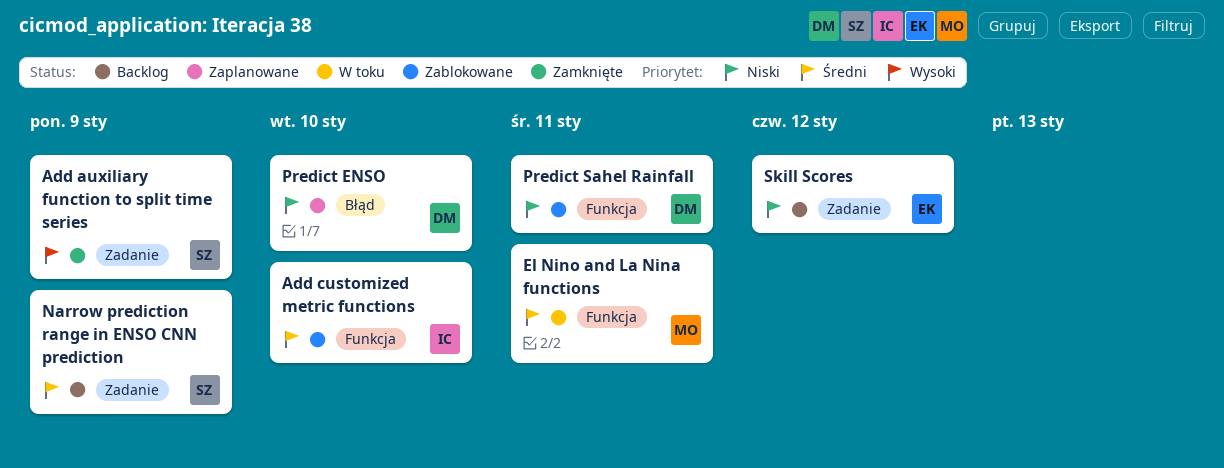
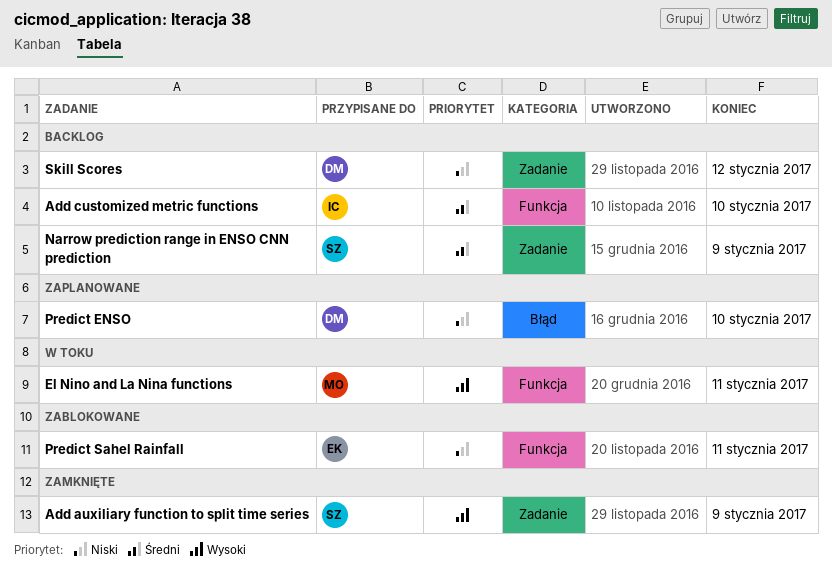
Add customized metric functions, status: Zablokowane -> Backlog
El Nino and La Nina functions, priority: Średni -> Wysoki
Predict Sahel Rainfall, owner: DM -> EK
Skill Scores, owner: EK -> DM

